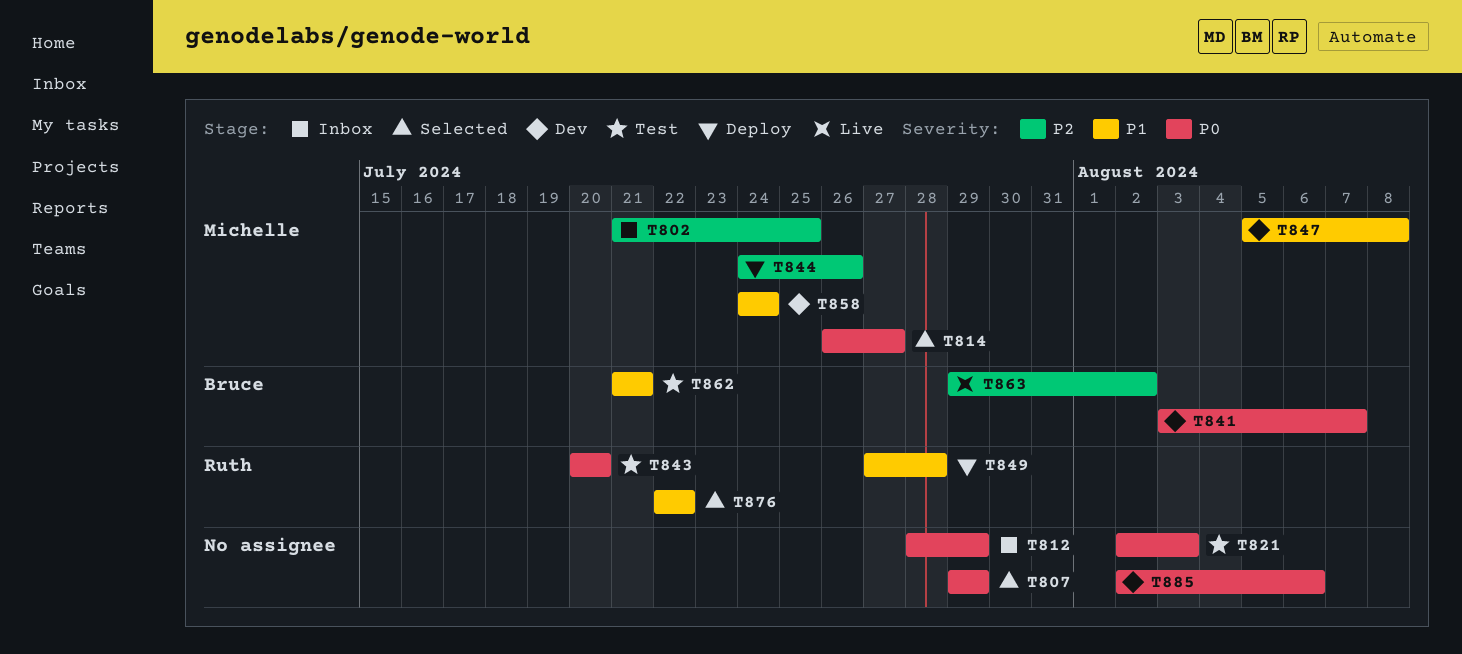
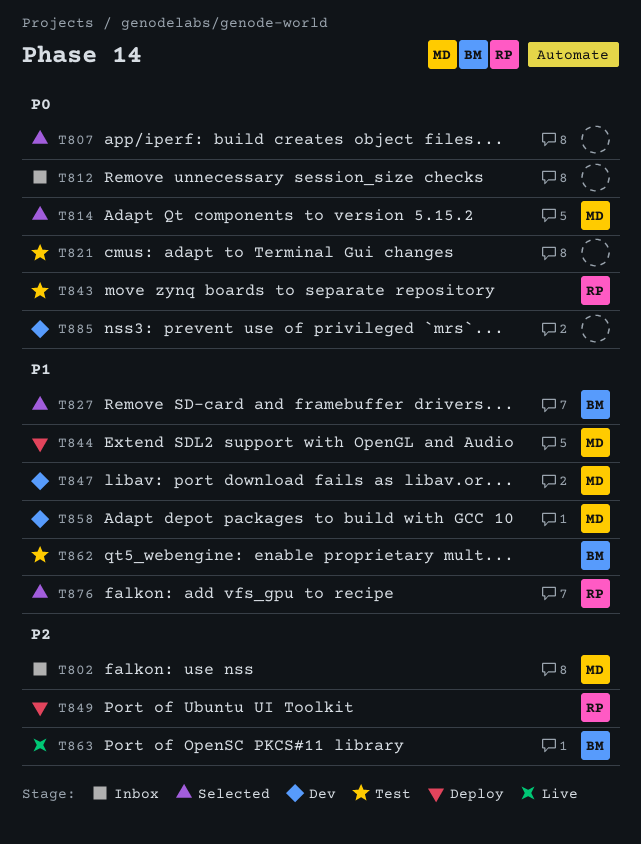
T827: none -> present
T841: present -> none
T844, priority: P2 -> P1
T849, priority: P1 -> P2

